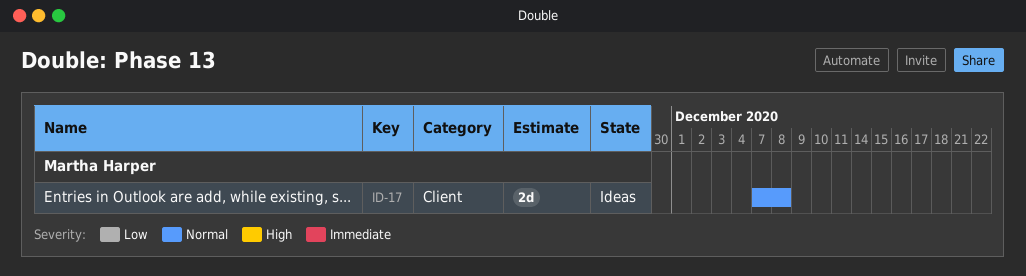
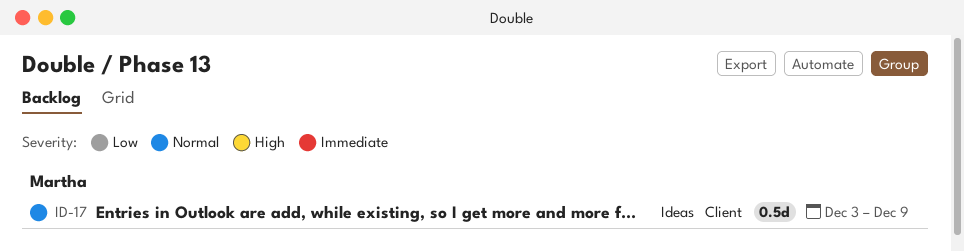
ID-17, estimate: 2d -> 0.5d
ID-17, start: Dec 7 -> Dec 3
ID-17, due: Dec 8 -> Dec 9

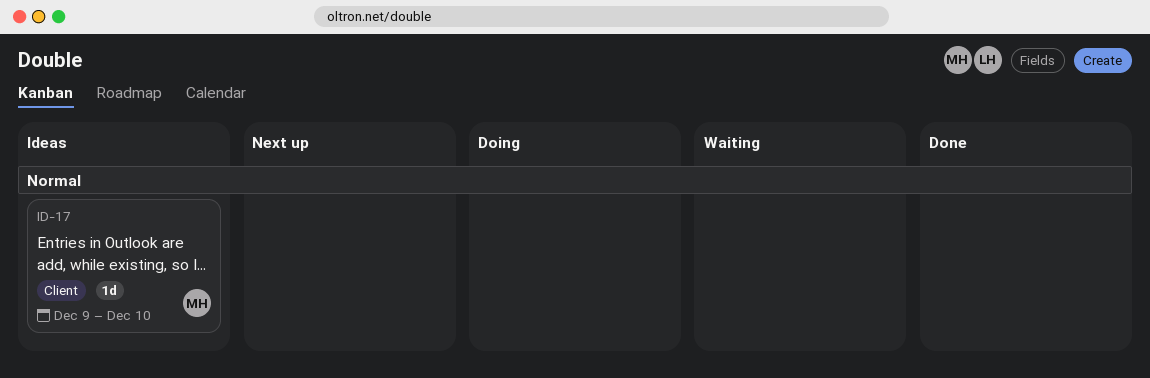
ID-17, estimate: 0.5d -> 1d
ID-17, start: Dec 3 -> Dec 9
ID-17, due: Dec 9 -> Dec 10

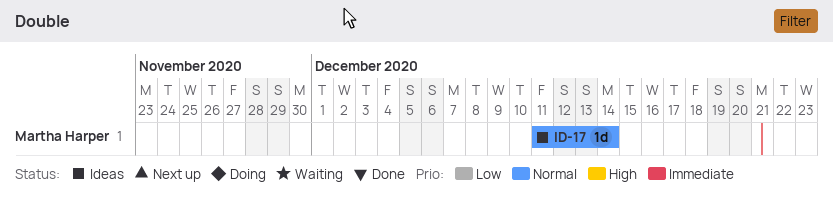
ID-17, start: Dec 9 -> Dec 11
ID-17, due: Dec 10 -> Dec 14

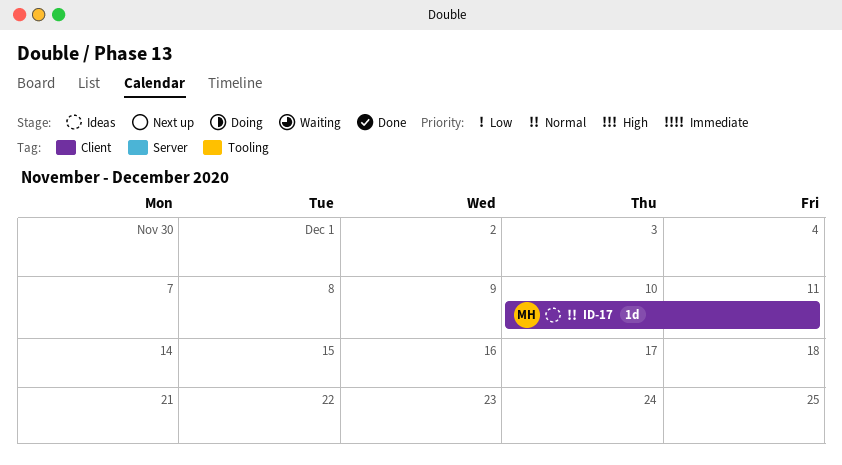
ID-17, start: Dec 11 -> Dec 10
ID-17, due: Dec 14 -> Dec 11

